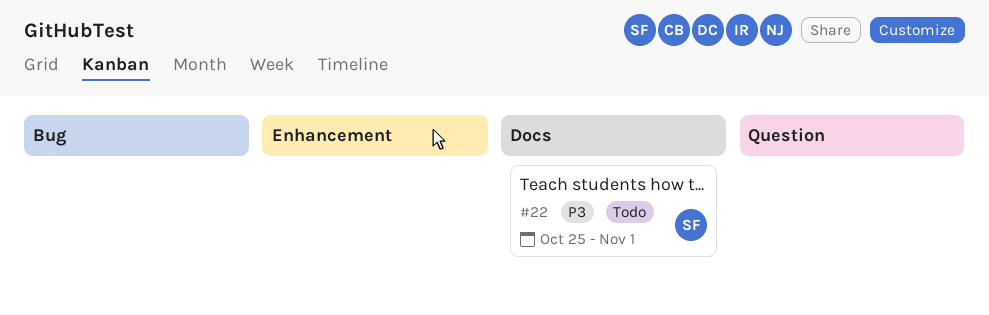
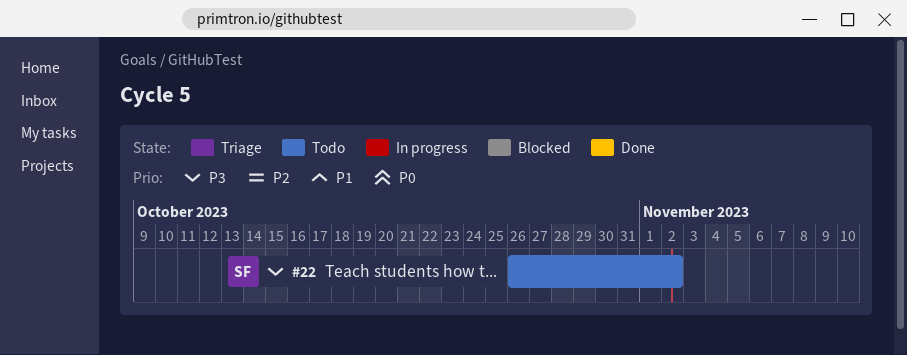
#22, start: Oct 25 -> Oct 26
#22, due: Nov 1 -> Nov 2

